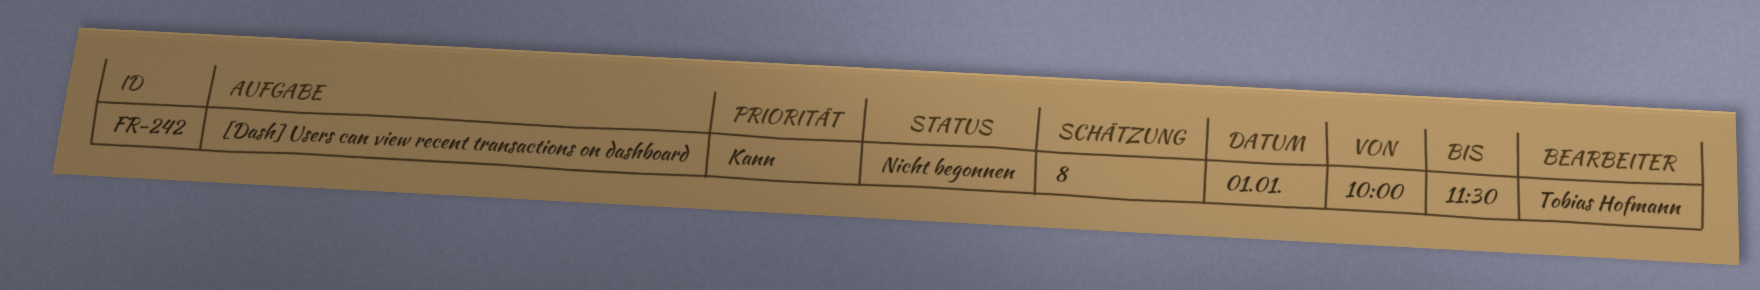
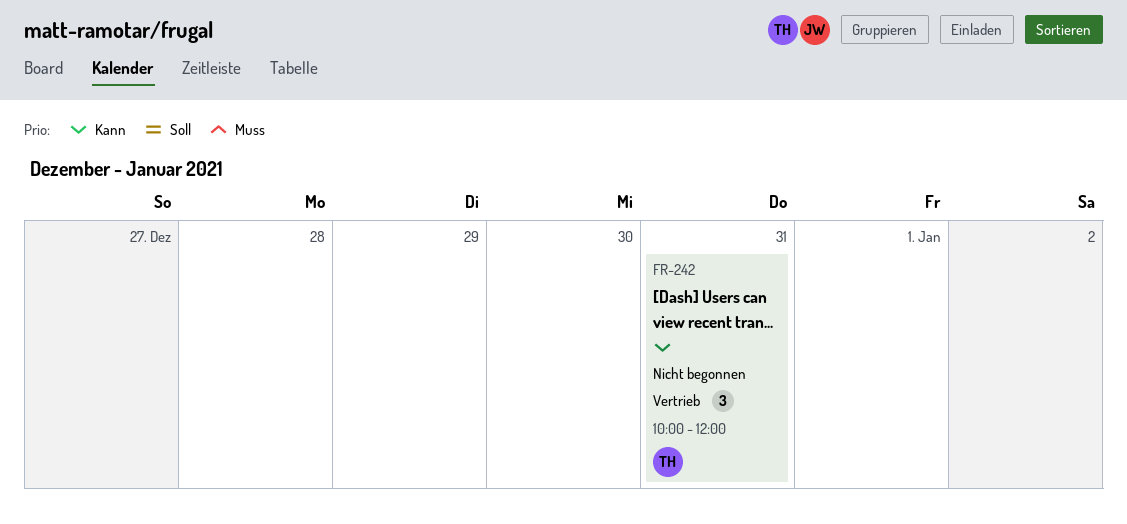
FR-242, estimate: 8 -> 3
FR-242, day: Jan 1 -> Dec 31
FR-242, ends: 11:30 -> 12:00

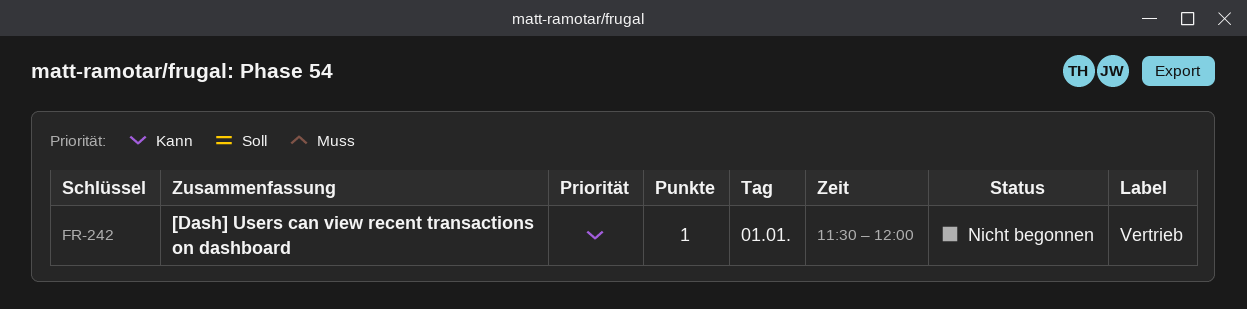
FR-242, estimate: 3 -> 1
FR-242, day: Dec 31 -> Jan 1
FR-242, begins: 10:00 -> 11:30

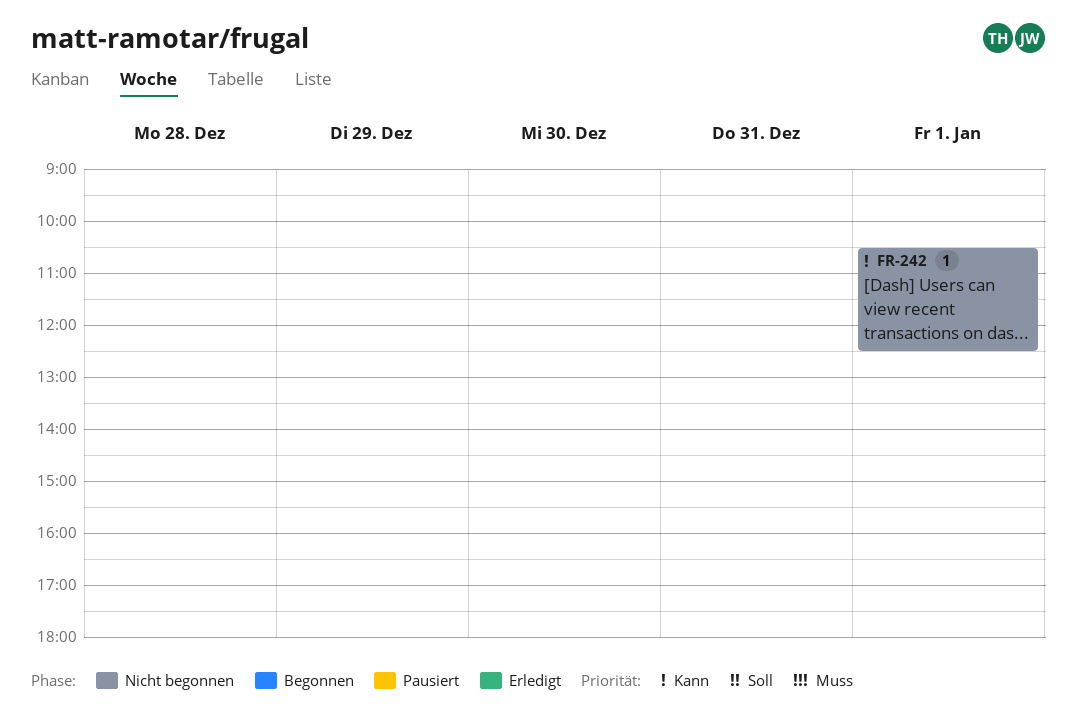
FR-242, begins: 11:30 -> 10:30
FR-242, ends: 12:00 -> 12:30

